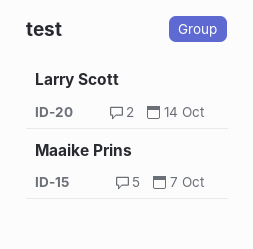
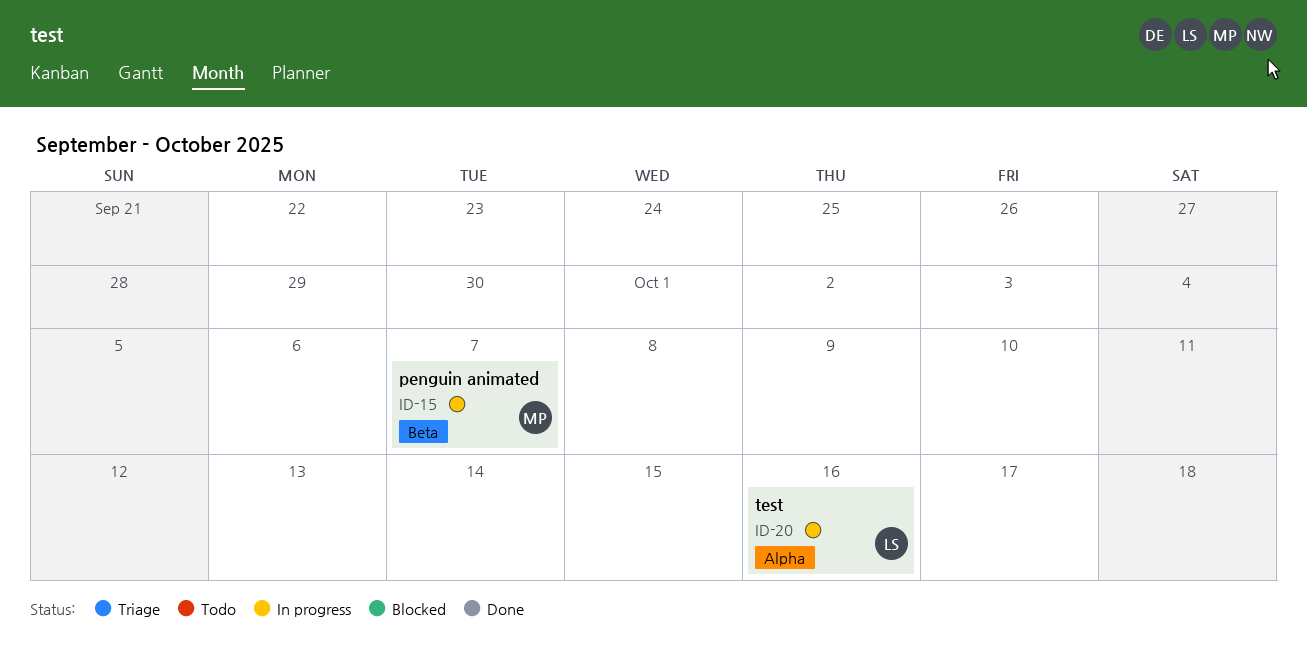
ID-20, due: Oct 14 -> Oct 16

